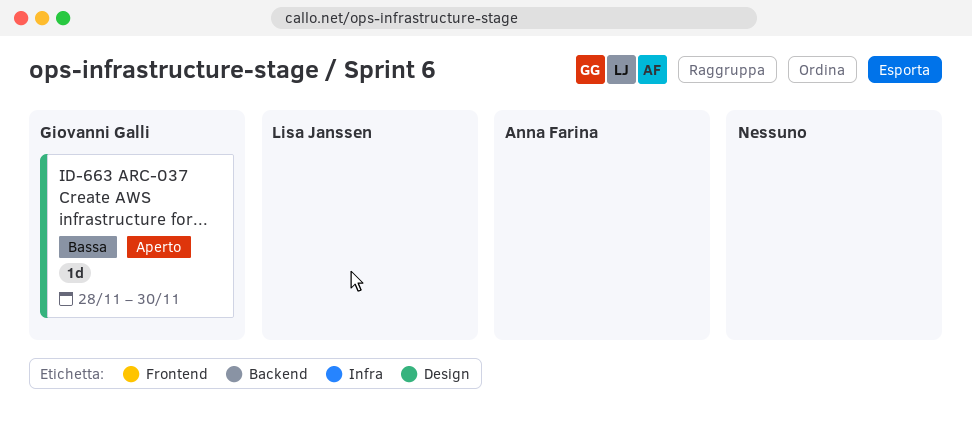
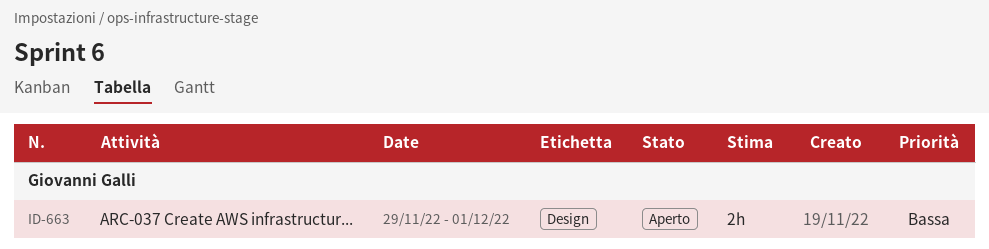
ID-663, estimate: 1d -> 2h
ID-663, start: Nov 28 -> Nov 29
ID-663, due: Nov 30 -> Dec 1

